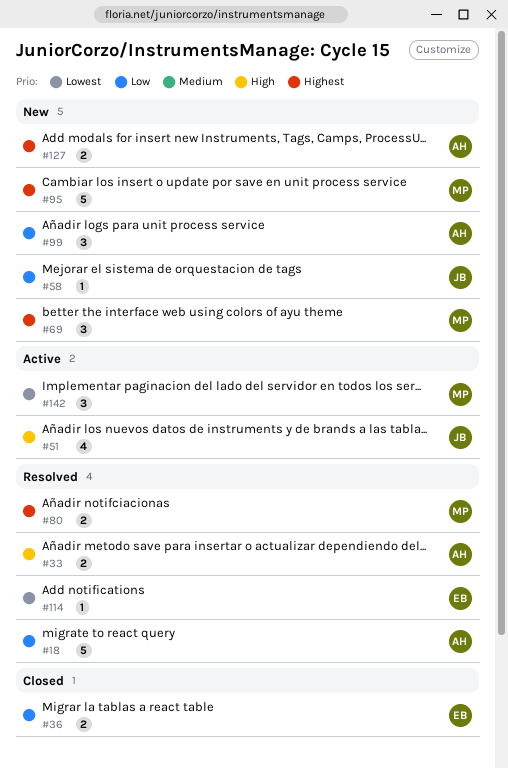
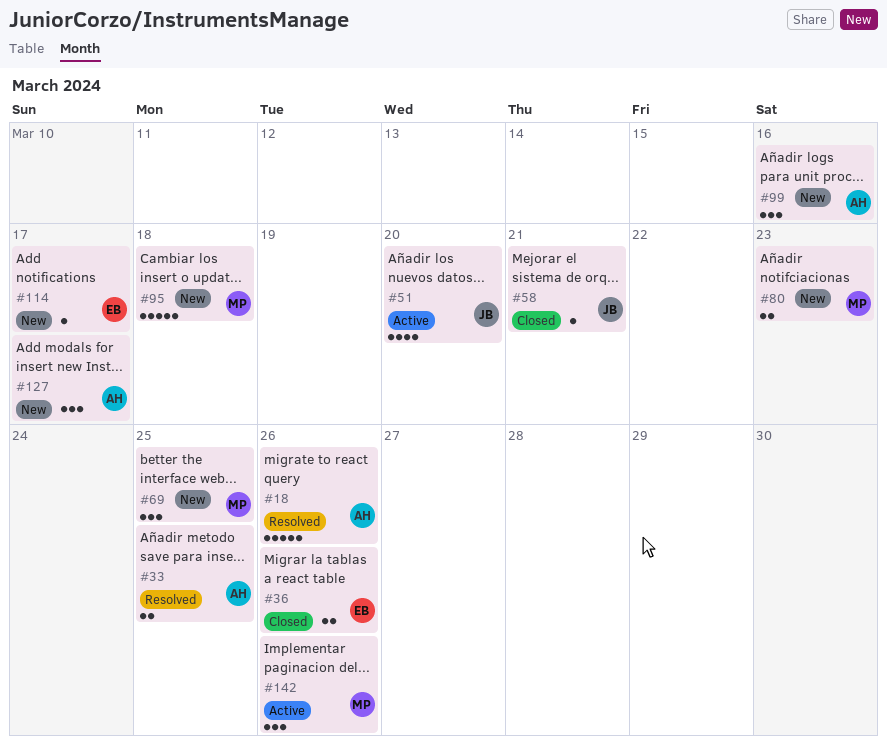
#58, status: New -> Closed
#80, status: Resolved -> New
#114, status: Resolved -> New
#127, estimate: 2 -> 3

